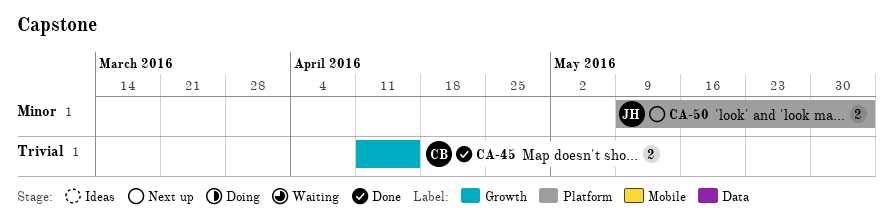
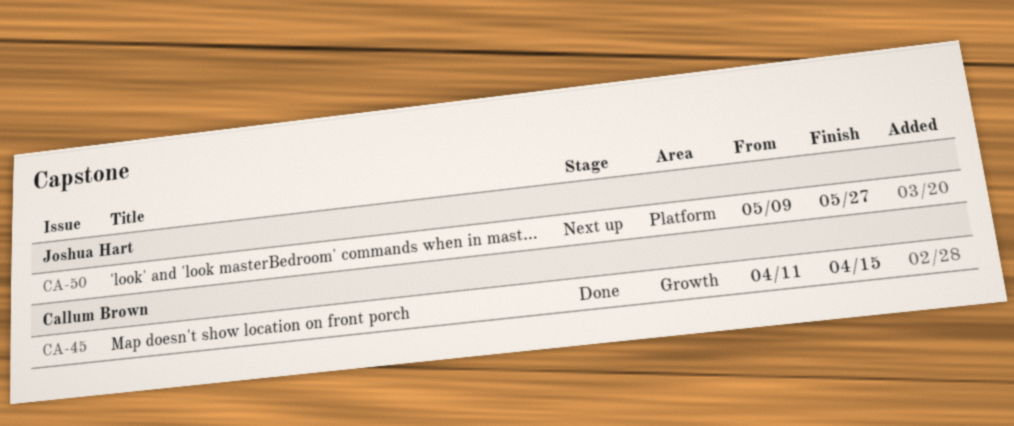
CA-50, due: Jun 3 -> May 27

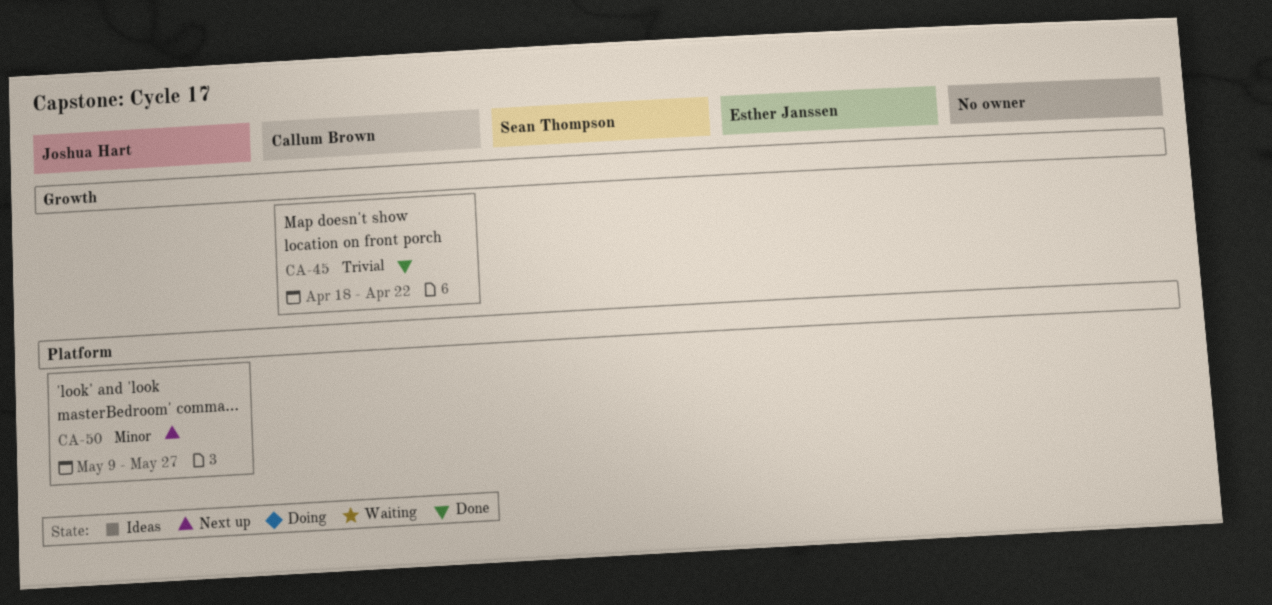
CA-45, start: Apr 11 -> Apr 18
CA-45, due: Apr 15 -> Apr 22

